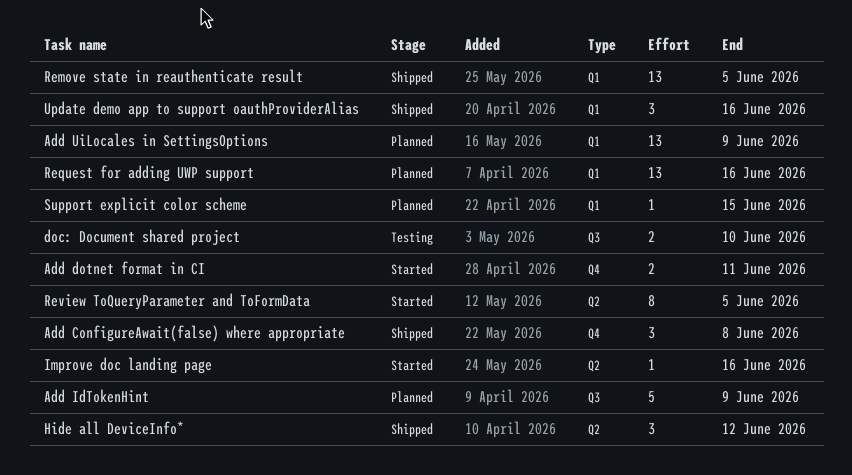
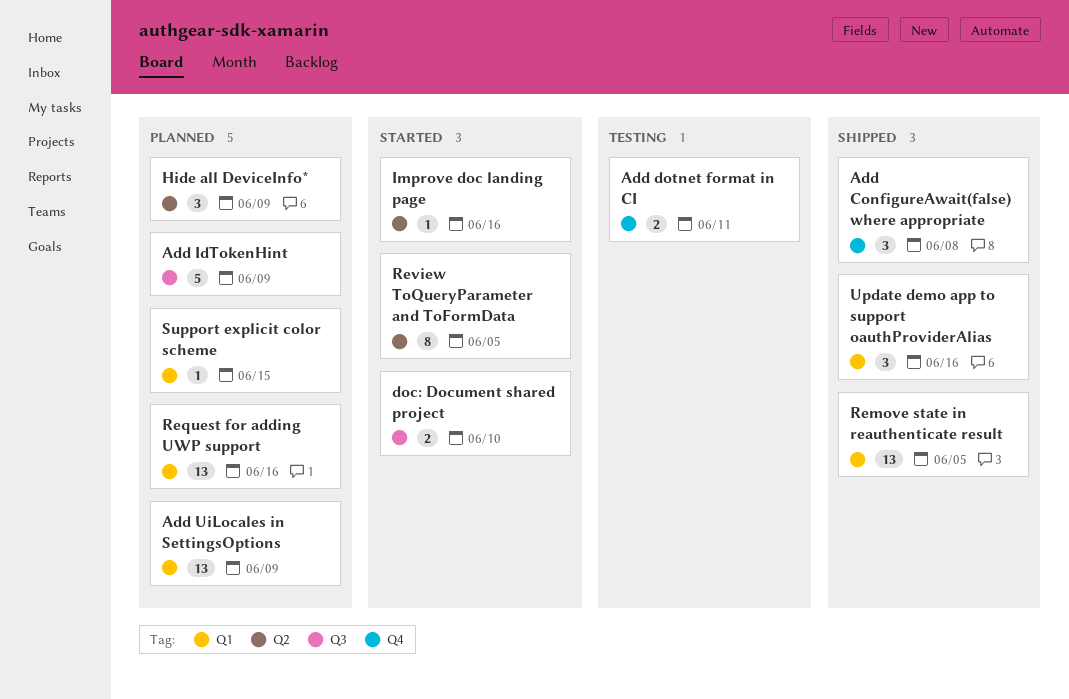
Add dotnet format in CI, status: Started -> Testing
doc: Document shared project, status: Testing -> Started
Hide all DeviceInfo*, status: Shipped -> Planned
Hide all DeviceInfo*, due: Jun 12 -> Jun 9

